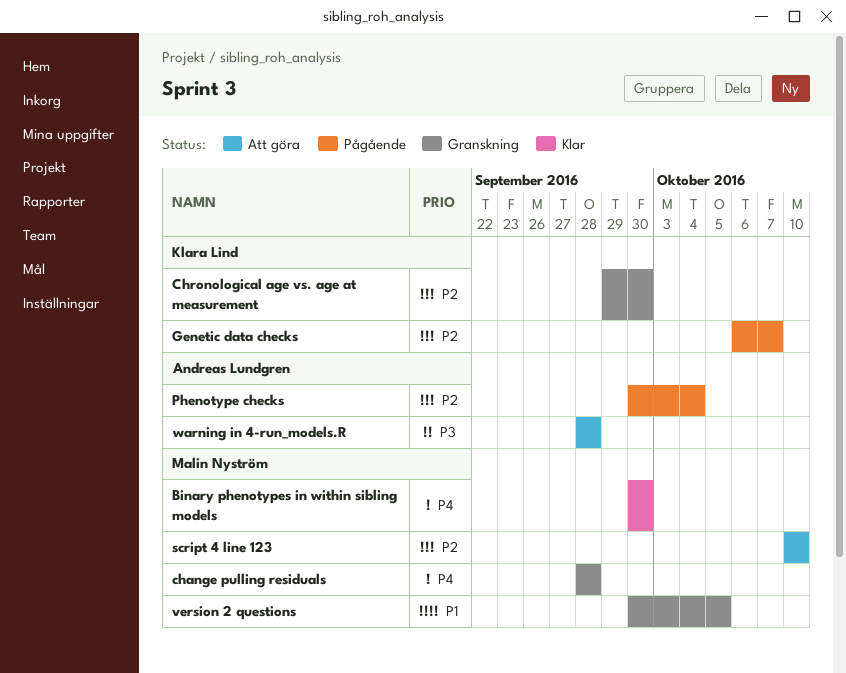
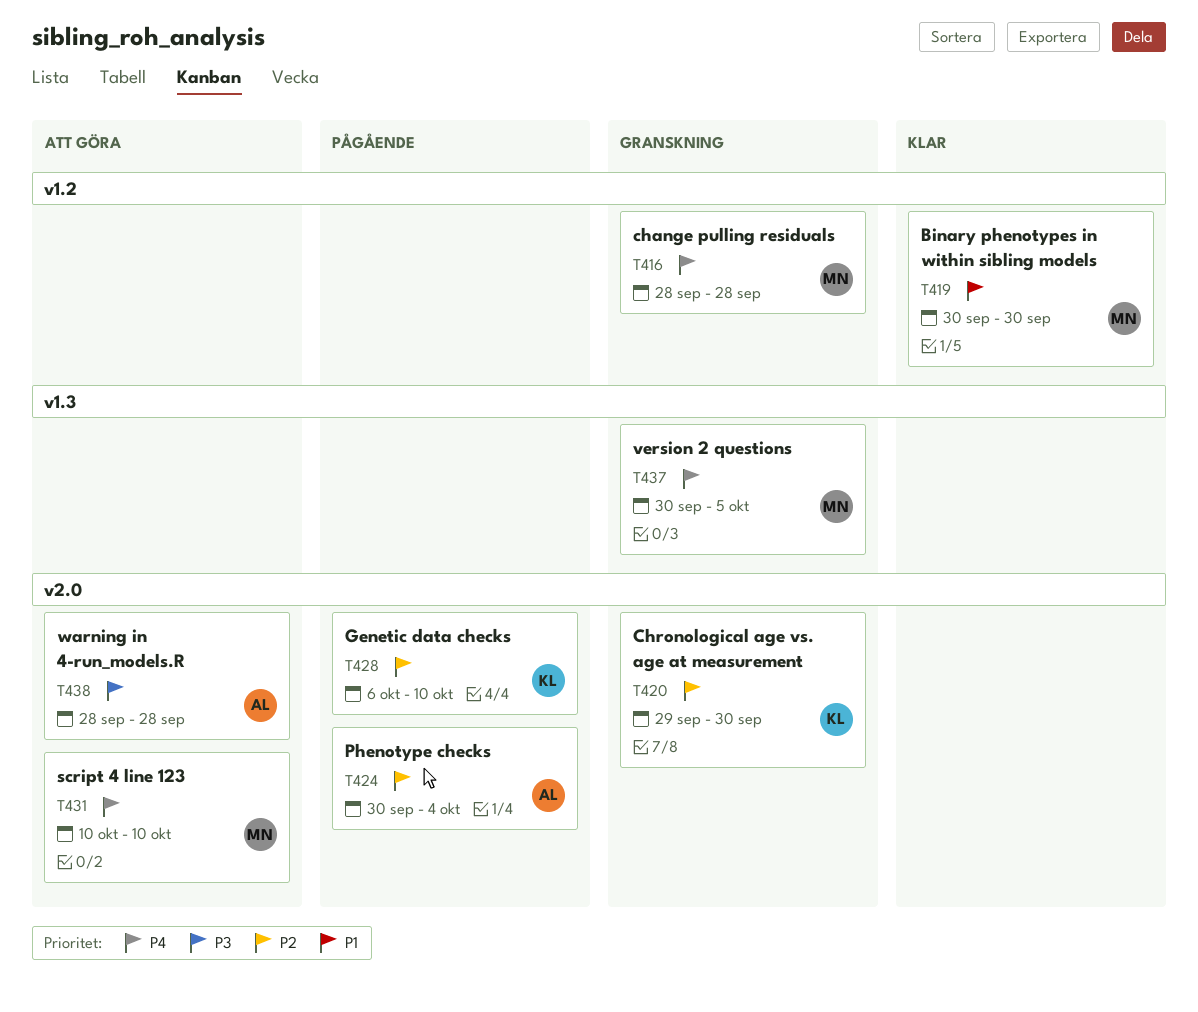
Binary phenotypes in within sibling models, priority: P4 -> P1
Genetic data checks, due: Oct 7 -> Oct 10
script 4 line 123, priority: P2 -> P4
version 2 questions, priority: P1 -> P4

